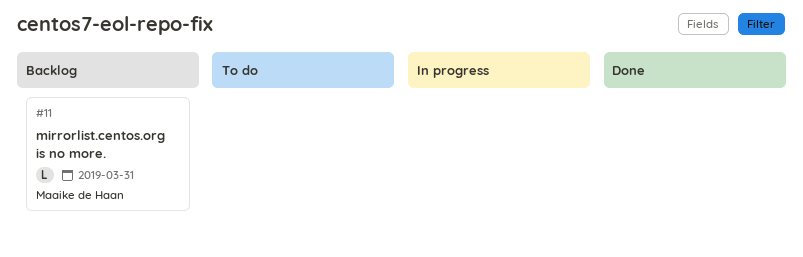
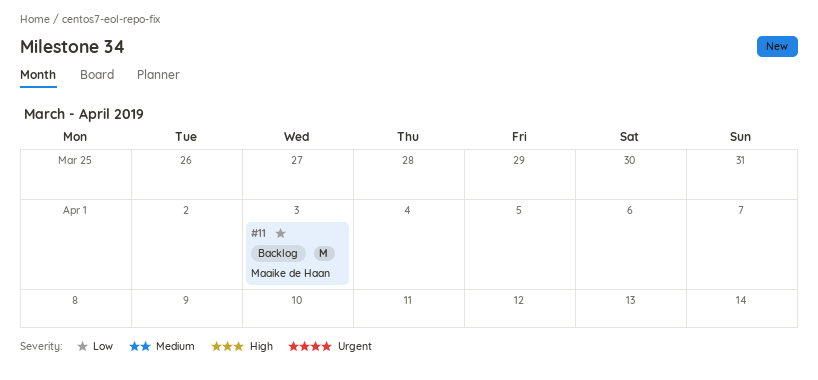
#11, estimate: L -> M
#11, due: Mar 31 -> Apr 3

